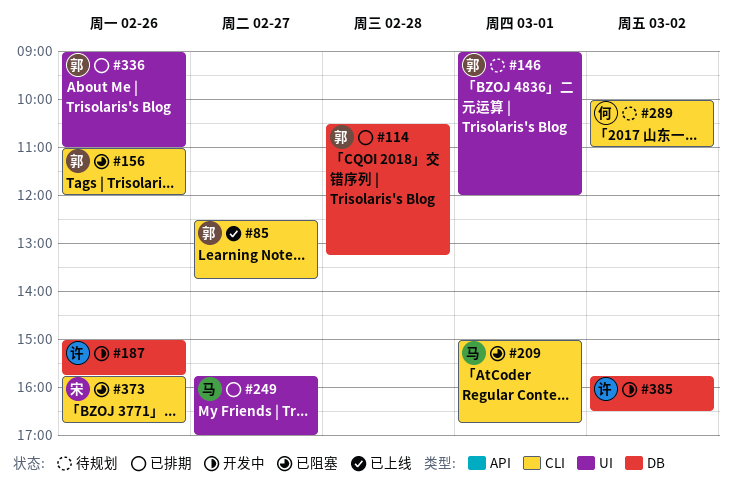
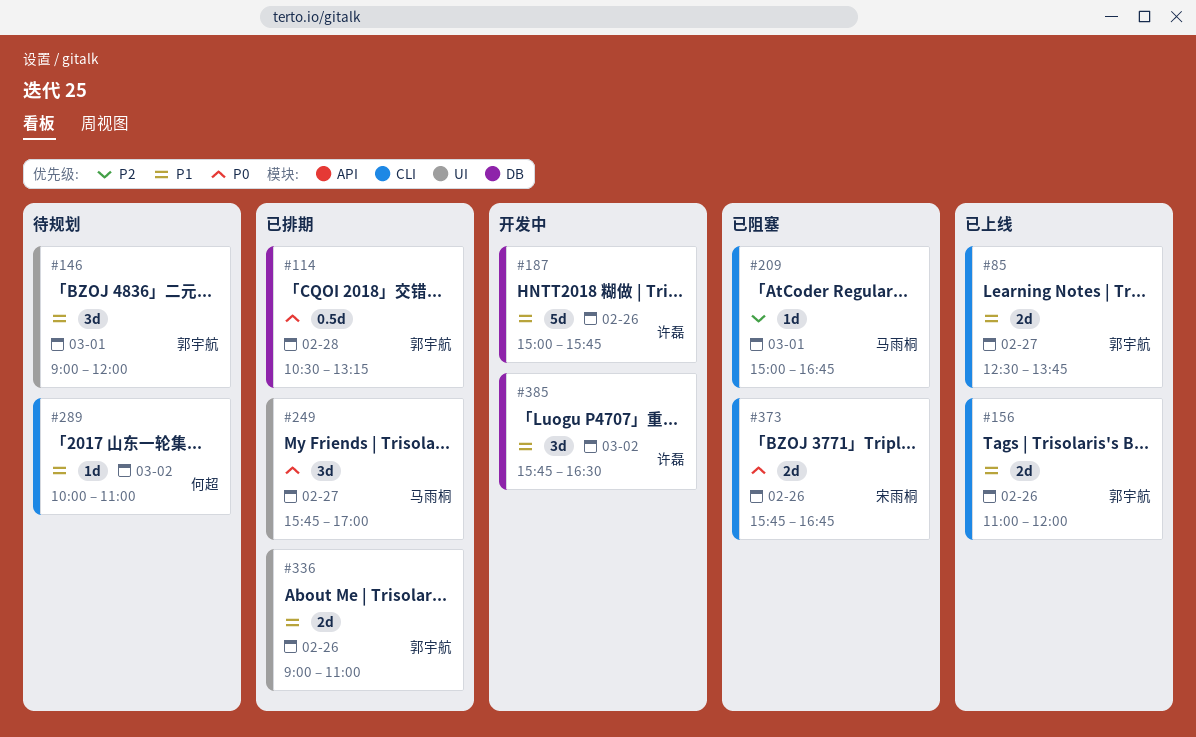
#156, status: 已阻塞 -> 已上线

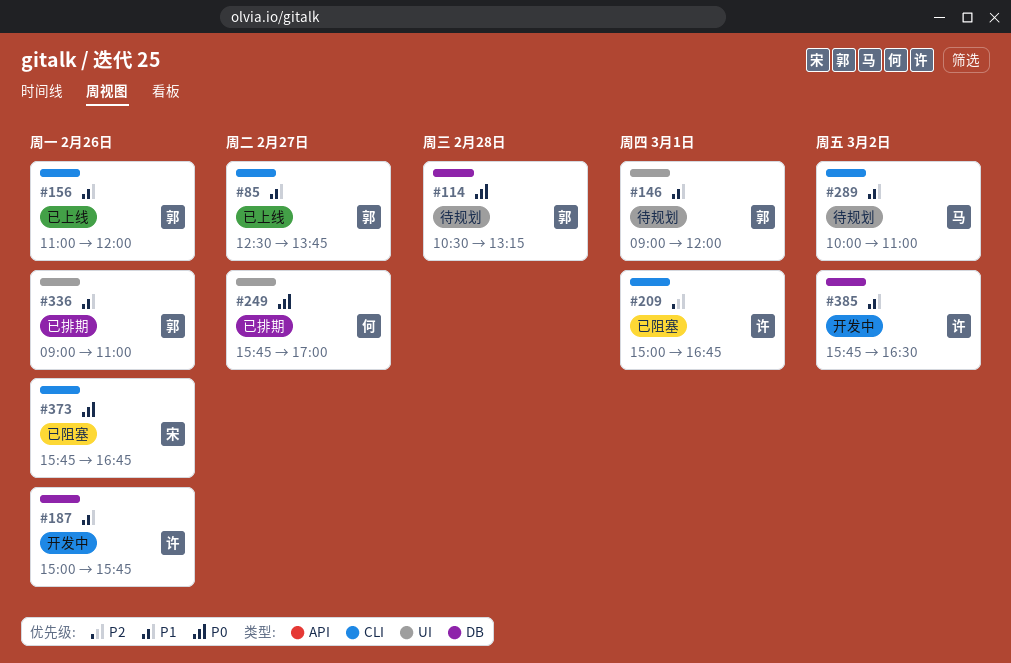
#114, status: 已排期 -> 待规划
#209, owner: 马雨桐 -> 许磊
#249, owner: 马雨桐 -> 何超
#289, owner: 何超 -> 马雨桐

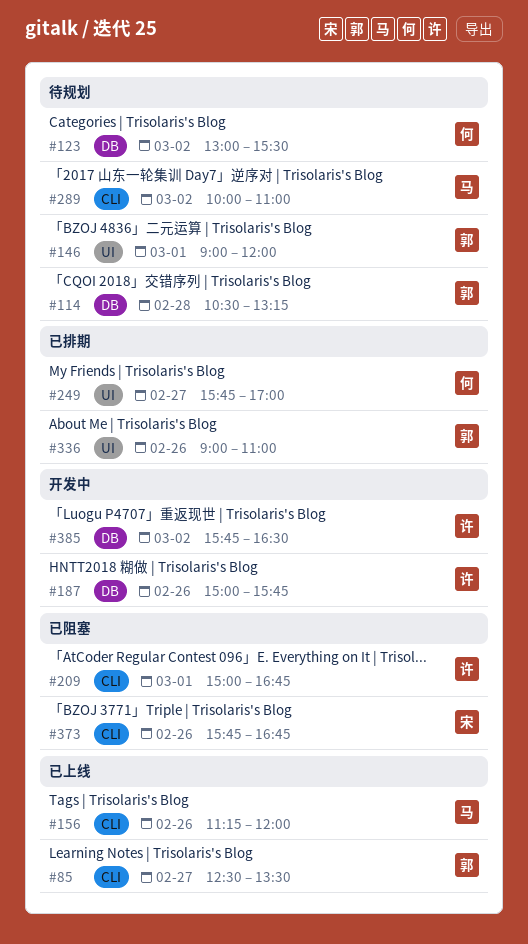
#85, ends: 13:45 -> 13:30
#123: none -> present
#156, owner: 郭 -> 马
#156, begins: 11:00 -> 11:15

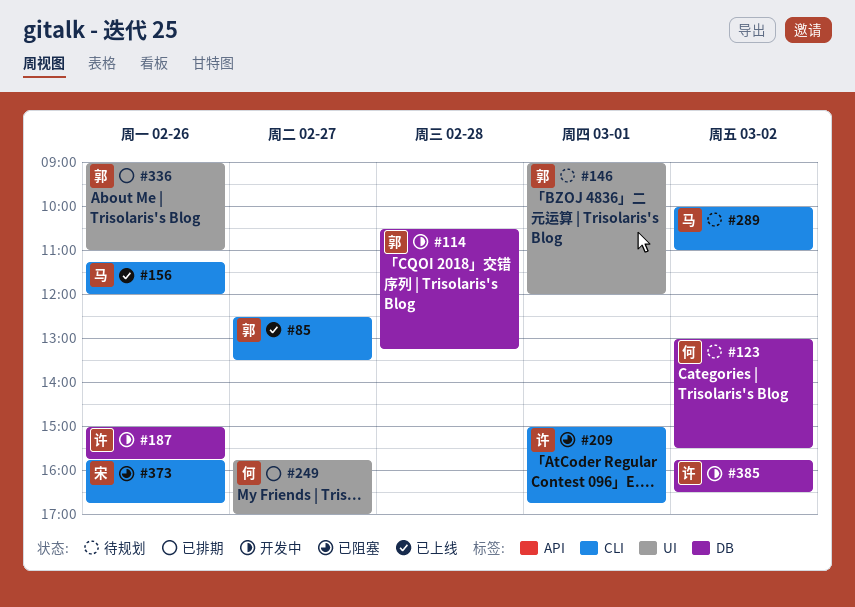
#114, status: 待规划 -> 开发中

